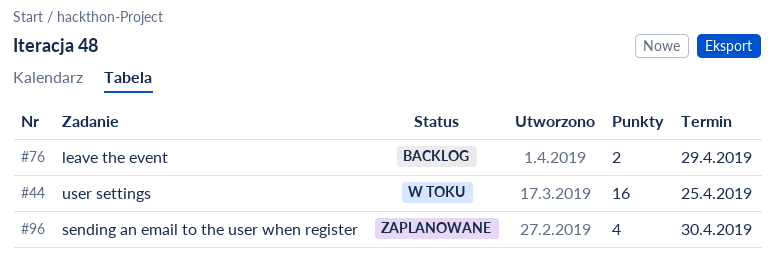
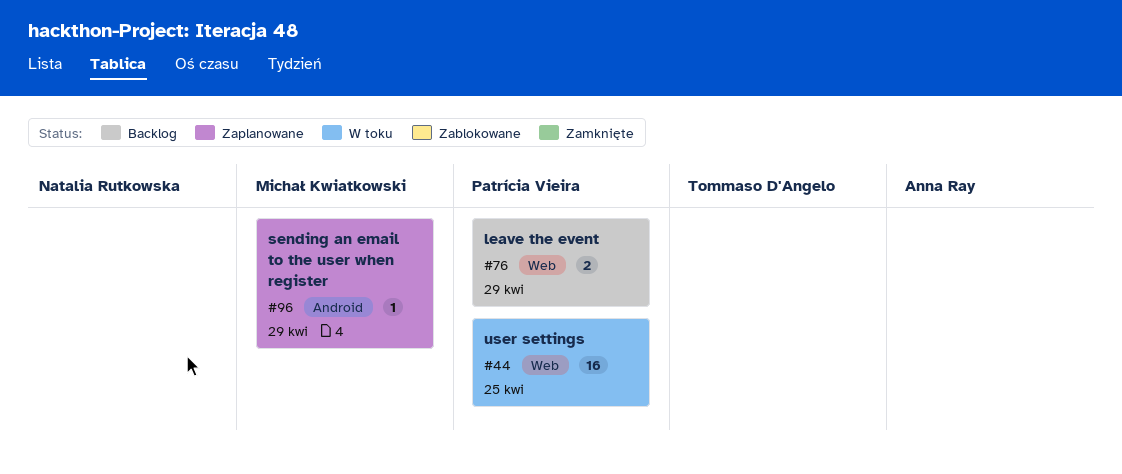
#96, estimate: 4 -> 1
#96, due: Apr 30 -> Apr 29

